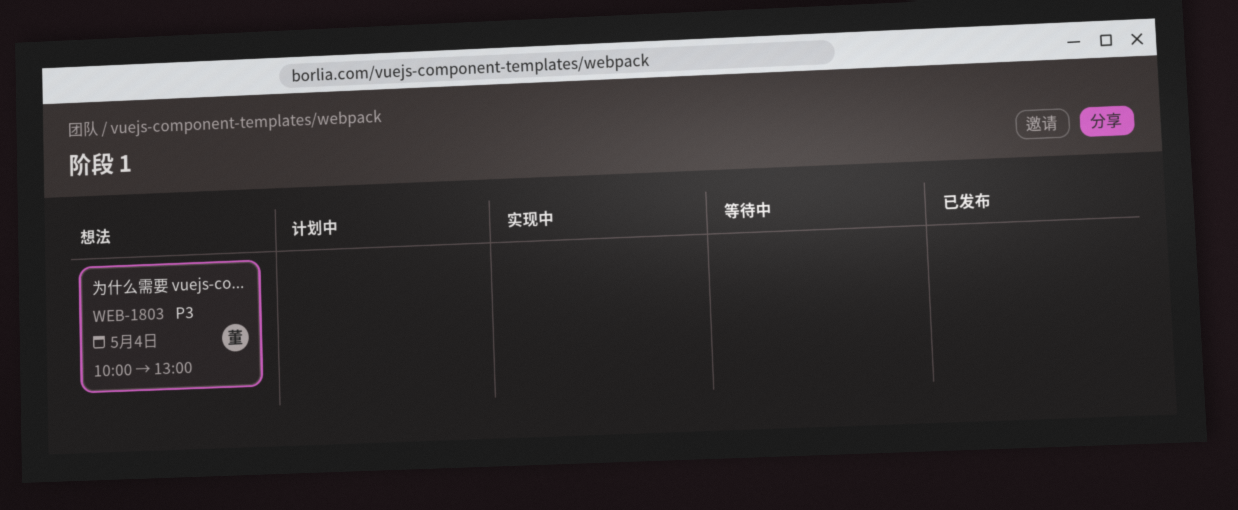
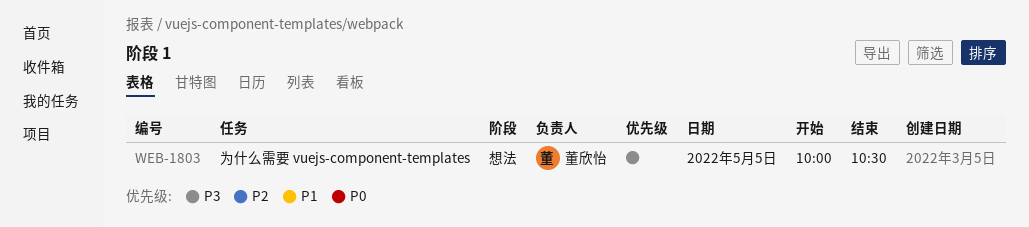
WEB-1803, day: May 4 -> May 5
WEB-1803, ends: 13:00 -> 10:30

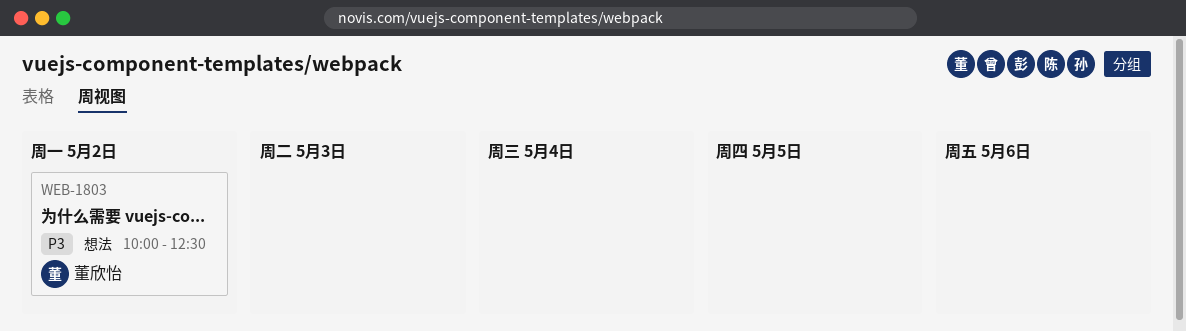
WEB-1803, day: May 5 -> May 2
WEB-1803, ends: 10:30 -> 12:30

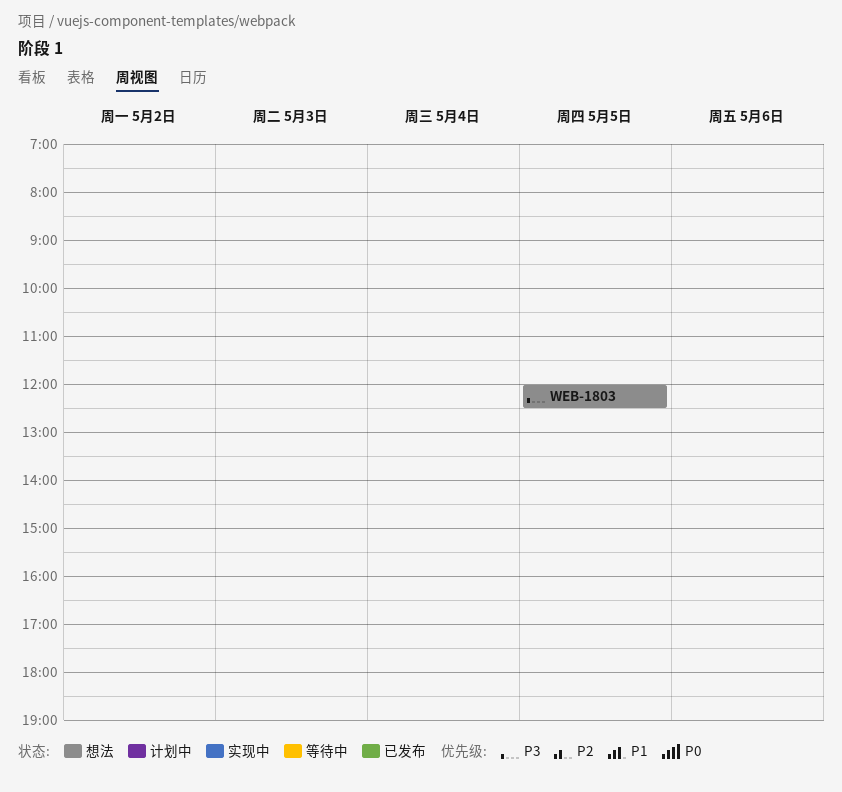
WEB-1803, day: May 2 -> May 5
WEB-1803, begins: 10:00 -> 12:00

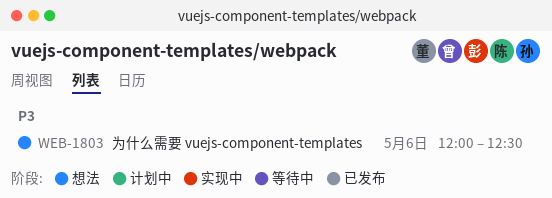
WEB-1803, day: May 5 -> May 6

